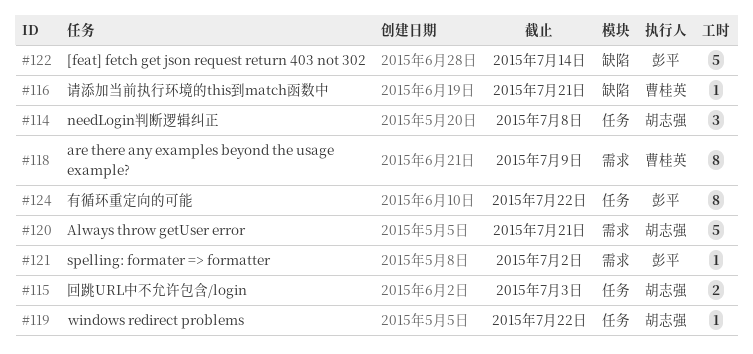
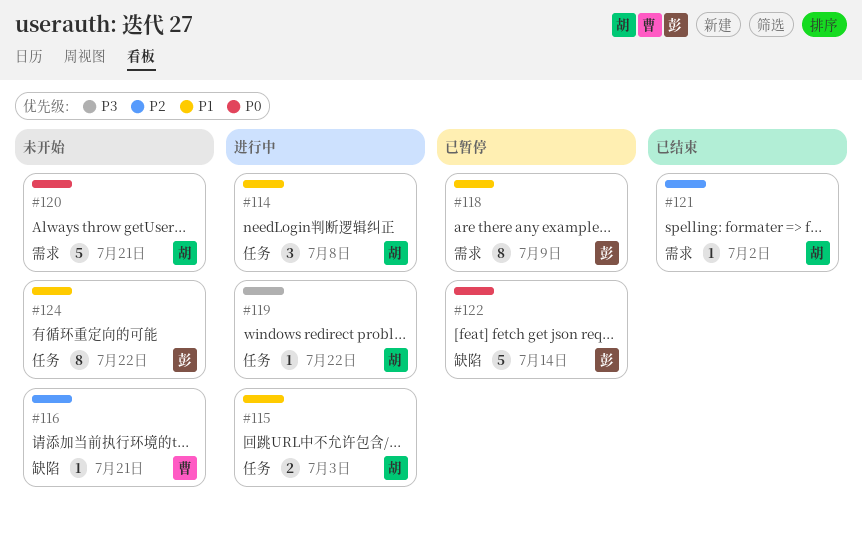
#118, owner: 曹桂英 -> 彭平
#121, owner: 彭平 -> 胡志强

